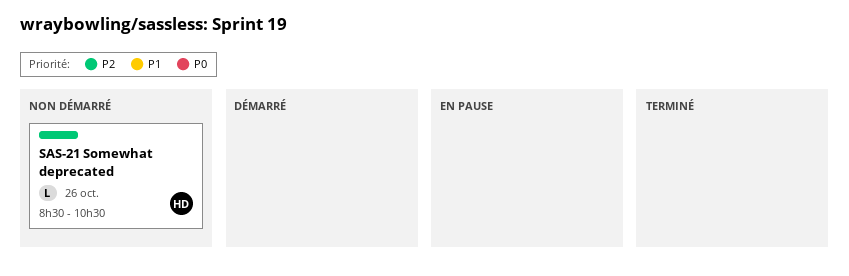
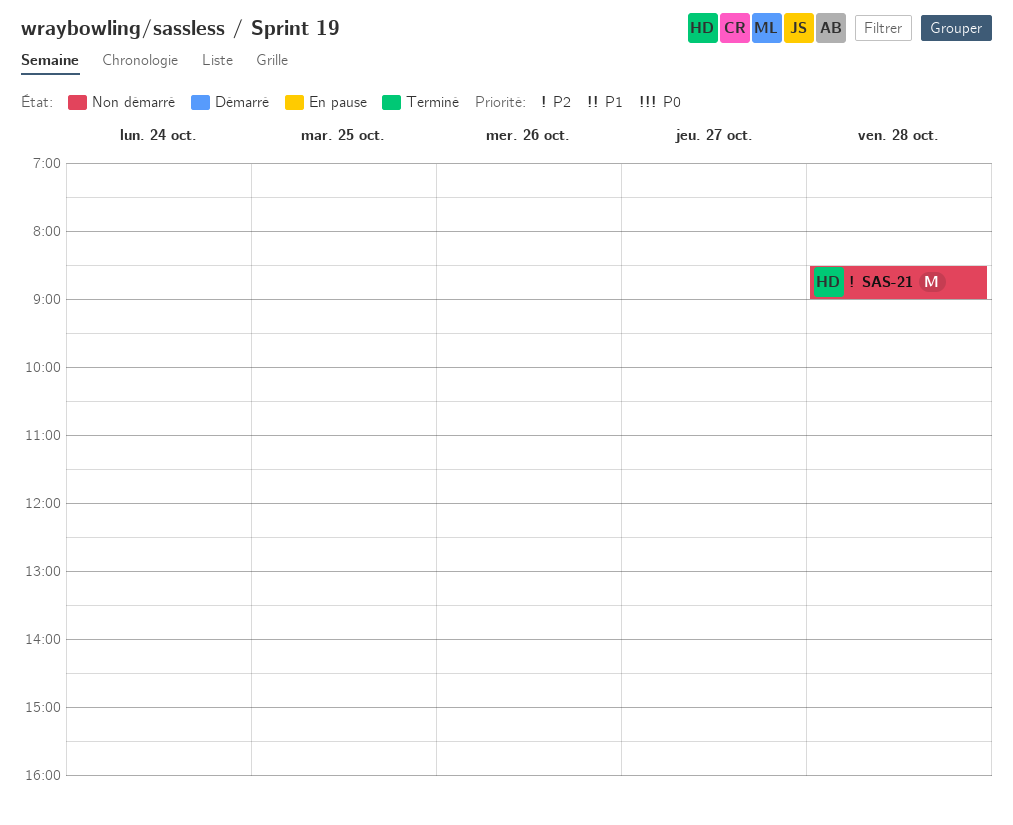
SAS-21, estimate: L -> M
SAS-21, day: Oct 26 -> Oct 28
SAS-21, ends: 10:30 -> 09:00

